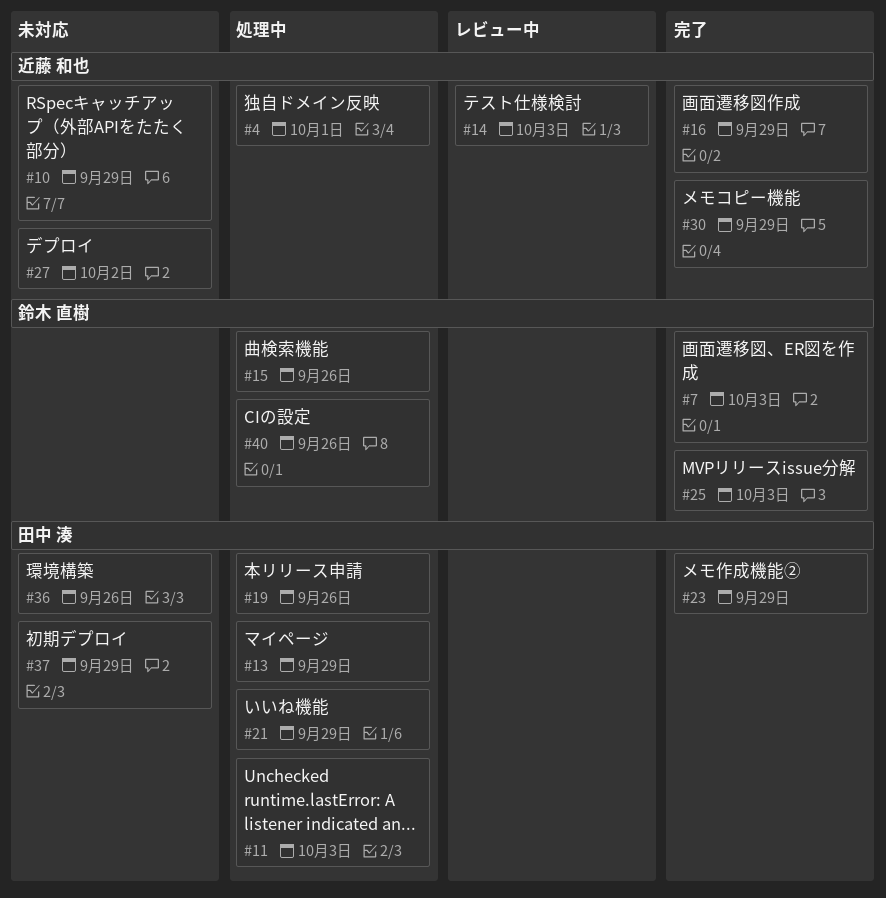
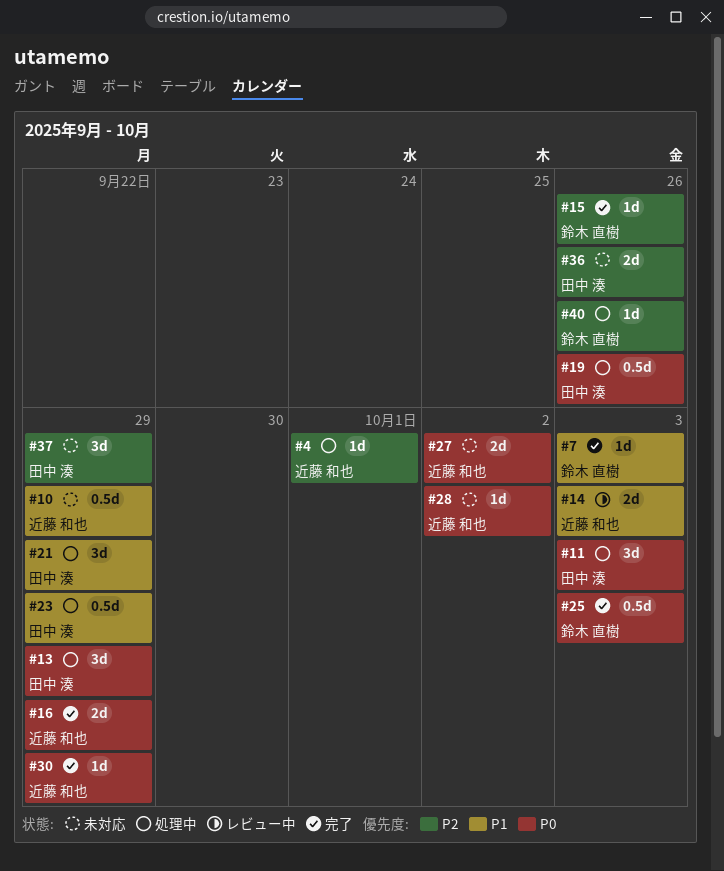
#15, status: 処理中 -> 完了
#23, status: 完了 -> 処理中
#28: none -> present

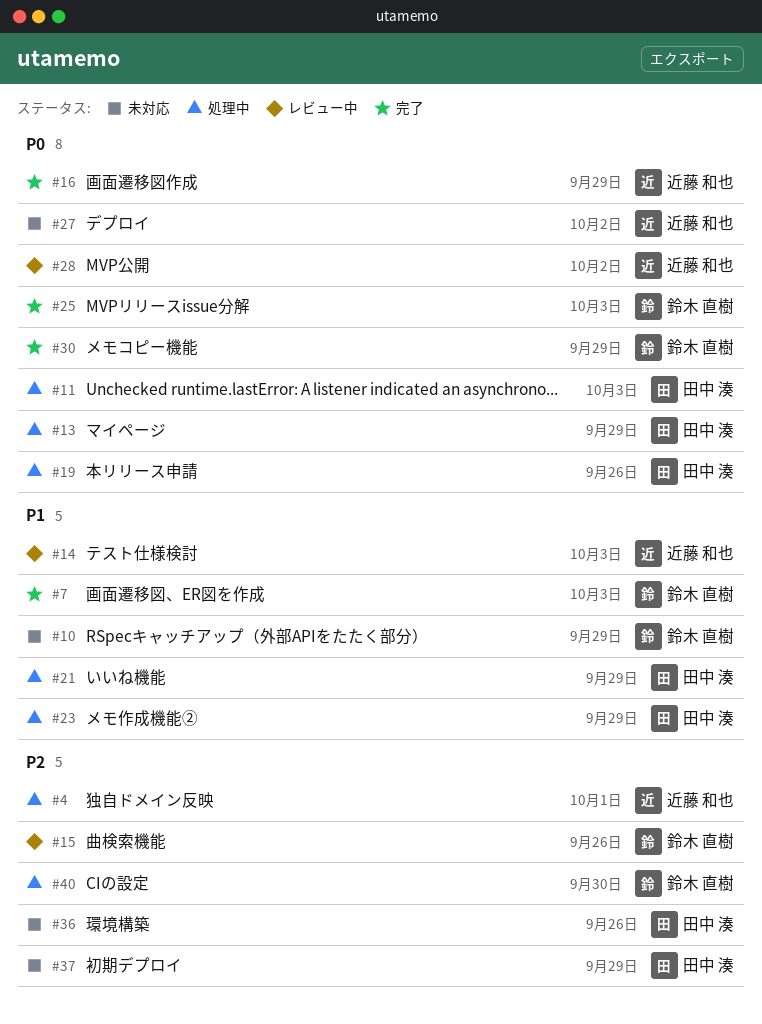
#10, owner: 近藤 和也 -> 鈴木 直樹
#15, status: 完了 -> レビュー中
#28, status: 未対応 -> レビュー中
#30, owner: 近藤 和也 -> 鈴木 直樹
#40, due: Sep 26 -> Sep 30

